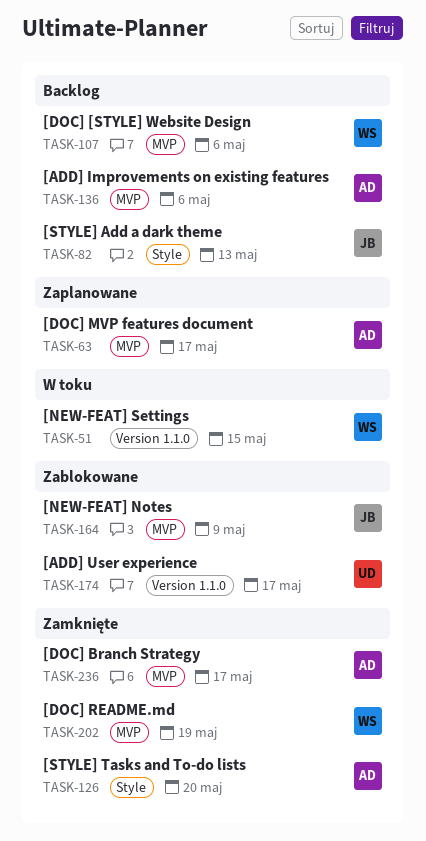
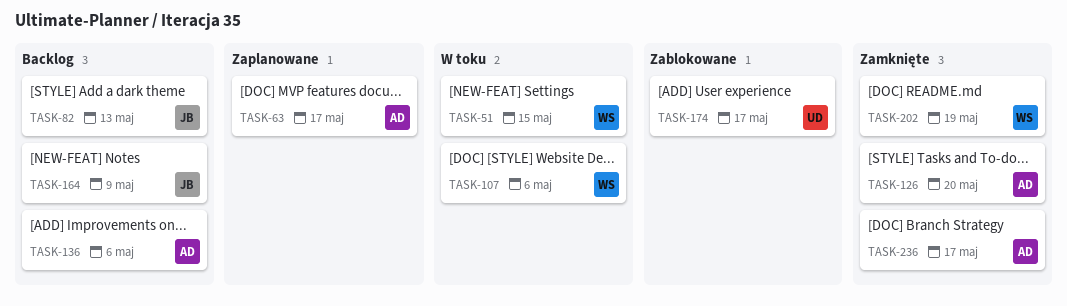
TASK-107, status: Backlog -> W toku
TASK-164, status: Zablokowane -> Backlog

